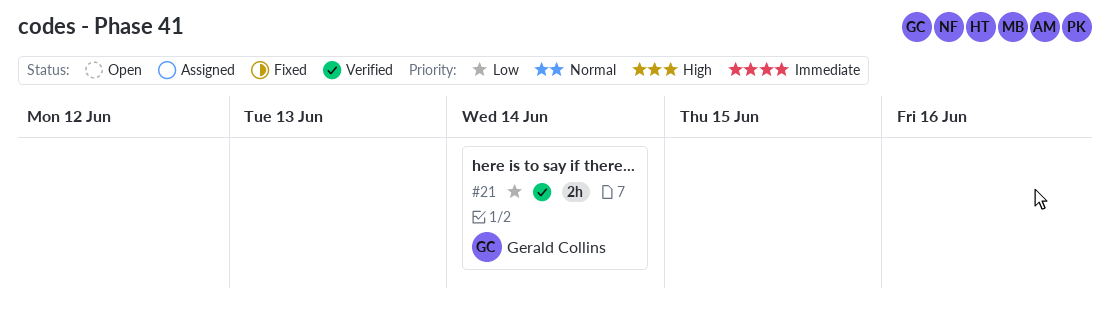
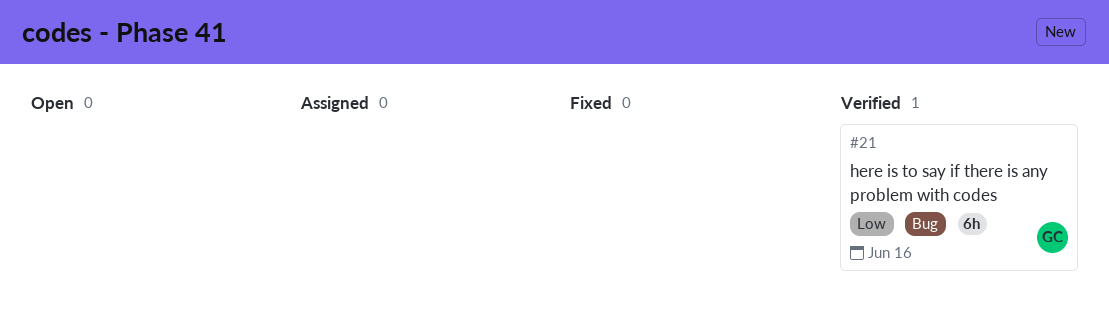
#21, estimate: 2h -> 6h
#21, due: Jun 14 -> Jun 16

